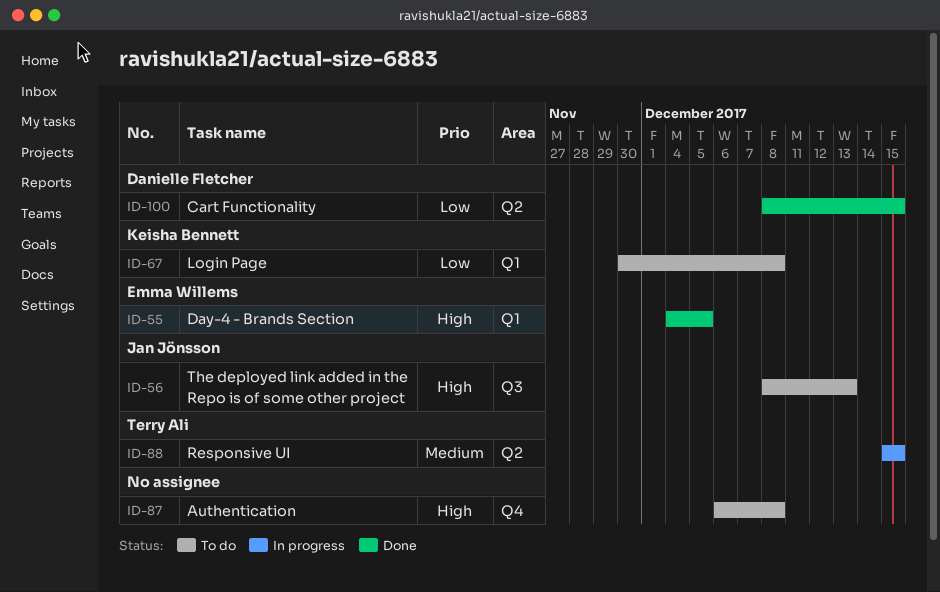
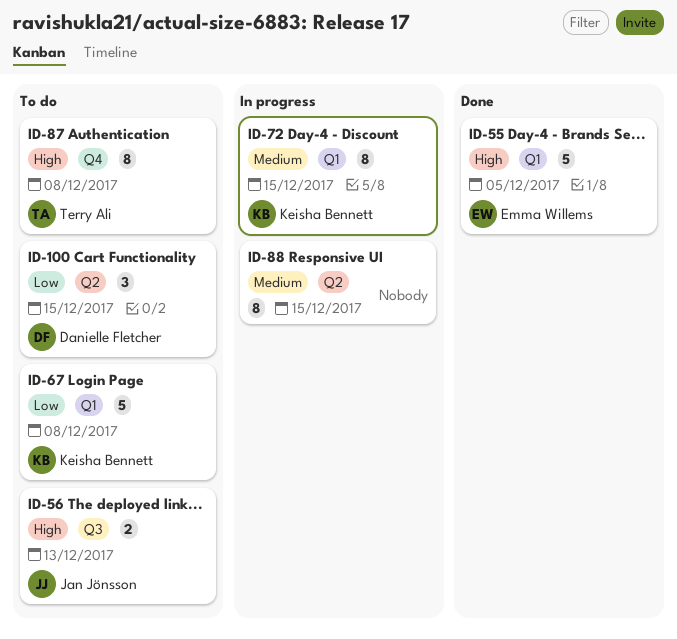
ID-72: none -> present
ID-87, owner: none -> Terry Ali
ID-88, owner: Terry Ali -> none
ID-100, status: Done -> To do

